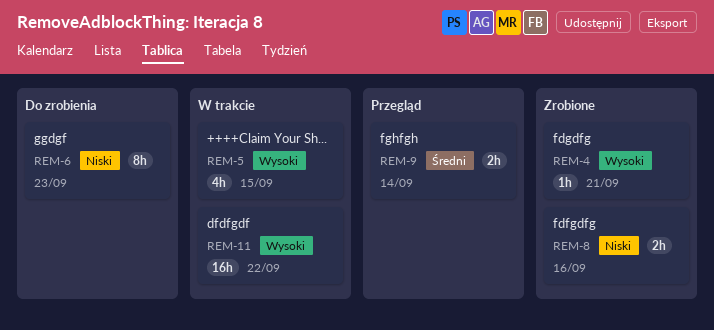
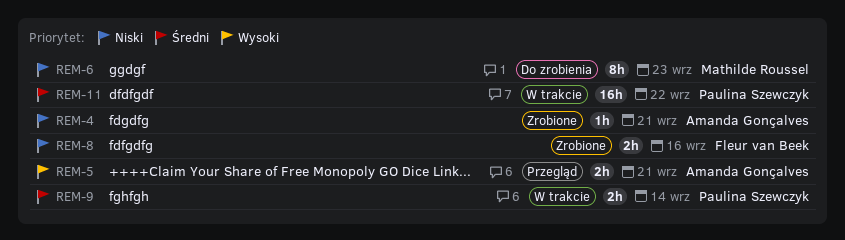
REM-4, priority: Wysoki -> Niski
REM-5, status: W trakcie -> Przegląd
REM-5, estimate: 4h -> 2h
REM-5, due: Sep 15 -> Sep 21
REM-9, status: Przegląd -> W trakcie
REM-11, priority: Wysoki -> Średni

